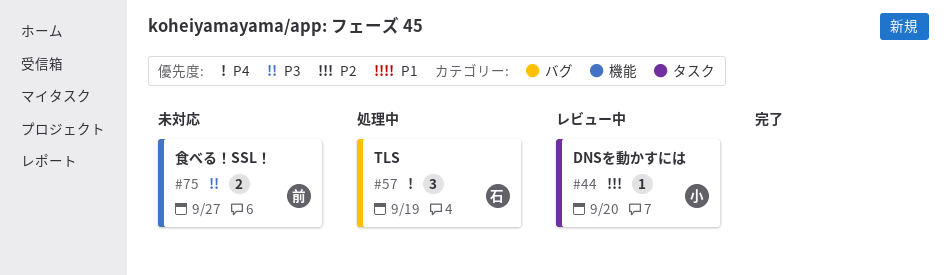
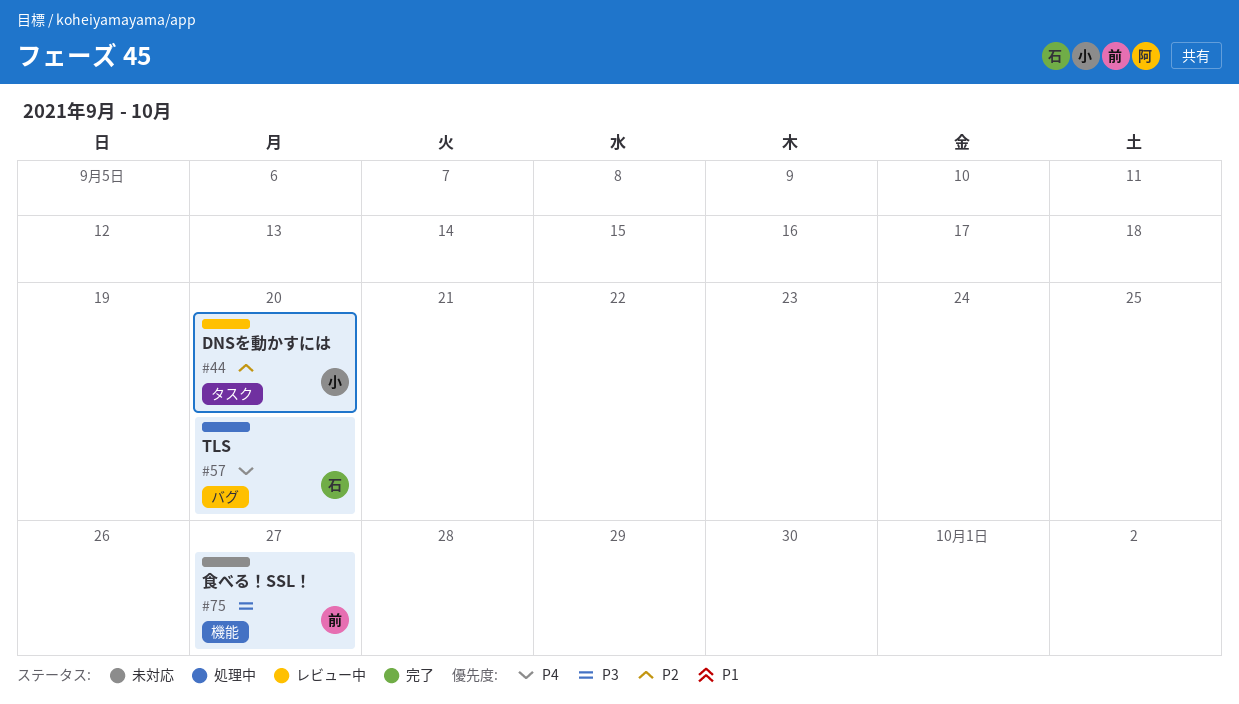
#57, due: Sep 19 -> Sep 20

